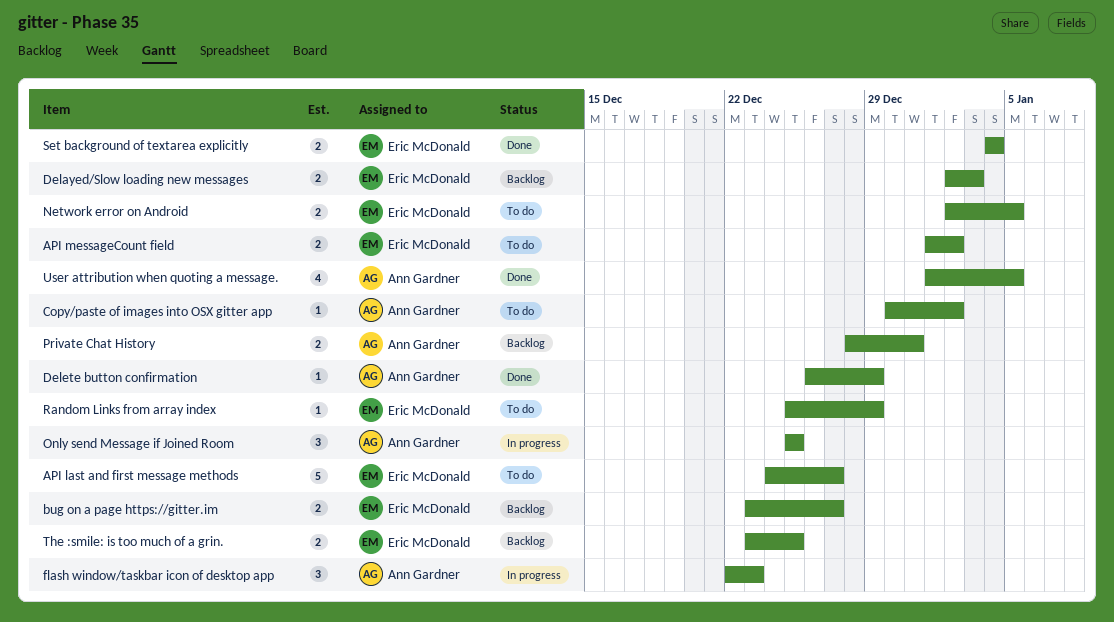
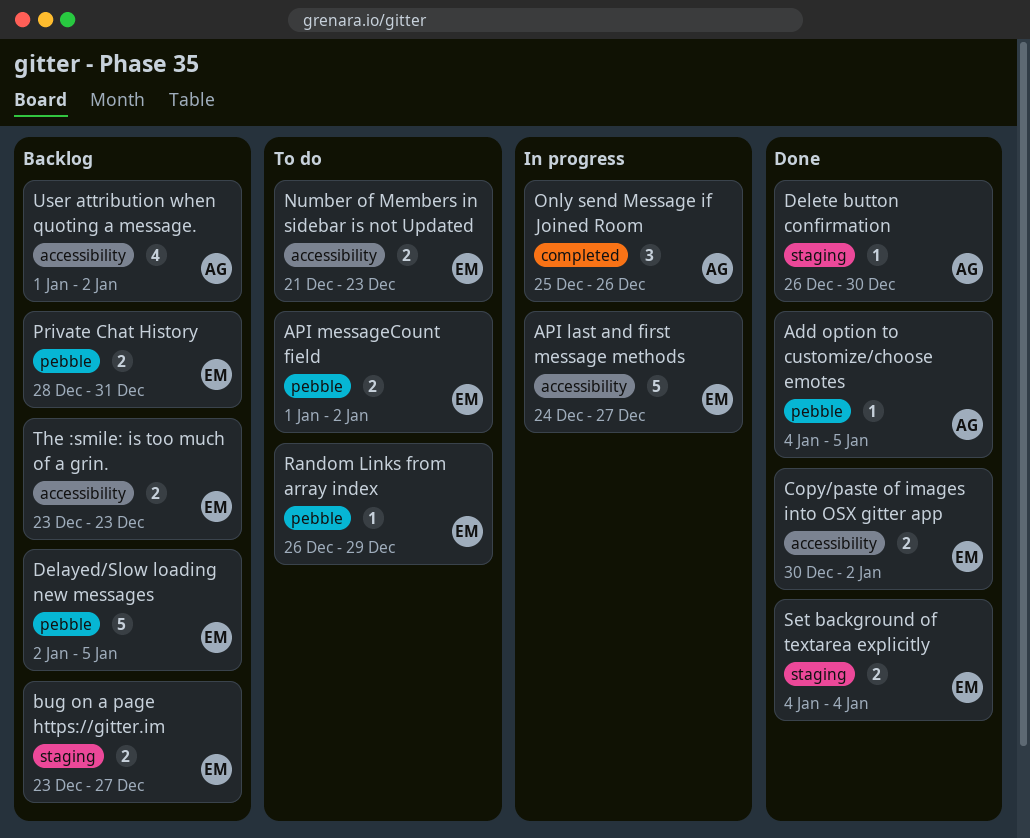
Add option to customize/choose emotes: none -> present
API last and first message methods, status: To do -> In progress
Copy/paste of images into OSX gitter app, status: To do -> Done
Copy/paste of images into OSX gitter app, owner: Ann Gardner -> Eric McDonald
Copy/paste of images into OSX gitter app, estimate: 1 -> 2
Delayed/Slow loading new messages, estimate: 2 -> 5
Delayed/Slow loading new messages, due: Jan 3 -> Jan 5
Delete button confirmation, due: Dec 29 -> Dec 30
flash window/taskbar icon of desktop app: present -> none
Network error on Android: present -> none
Number of Members in sidebar is not Updated: none -> present
Only send Message if Joined Room, due: Dec 25 -> Dec 26
Private Chat History, owner: Ann Gardner -> Eric McDonald
Random Links from array index, start: Dec 25 -> Dec 26
The :smile: is too much of a grin., due: Dec 25 -> Dec 23
User attribution when quoting a message., status: Done -> Backlog
User attribution when quoting a message., due: Jan 5 -> Jan 2

